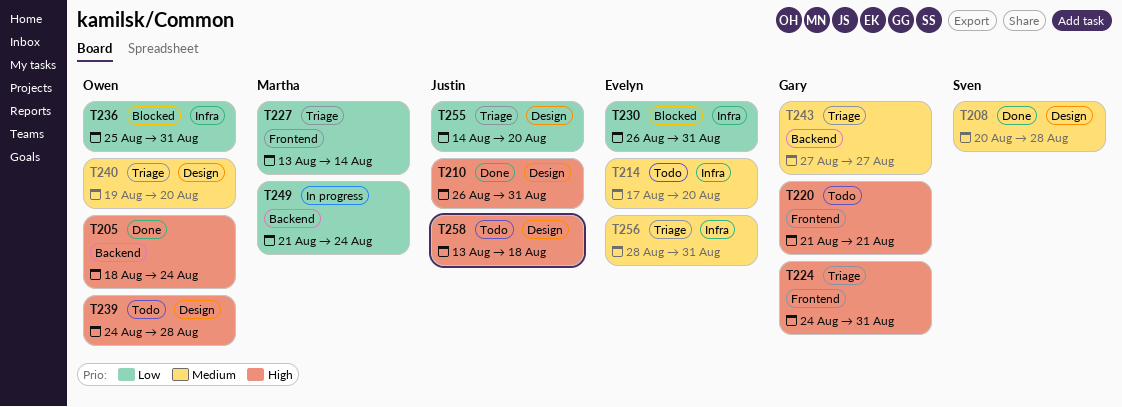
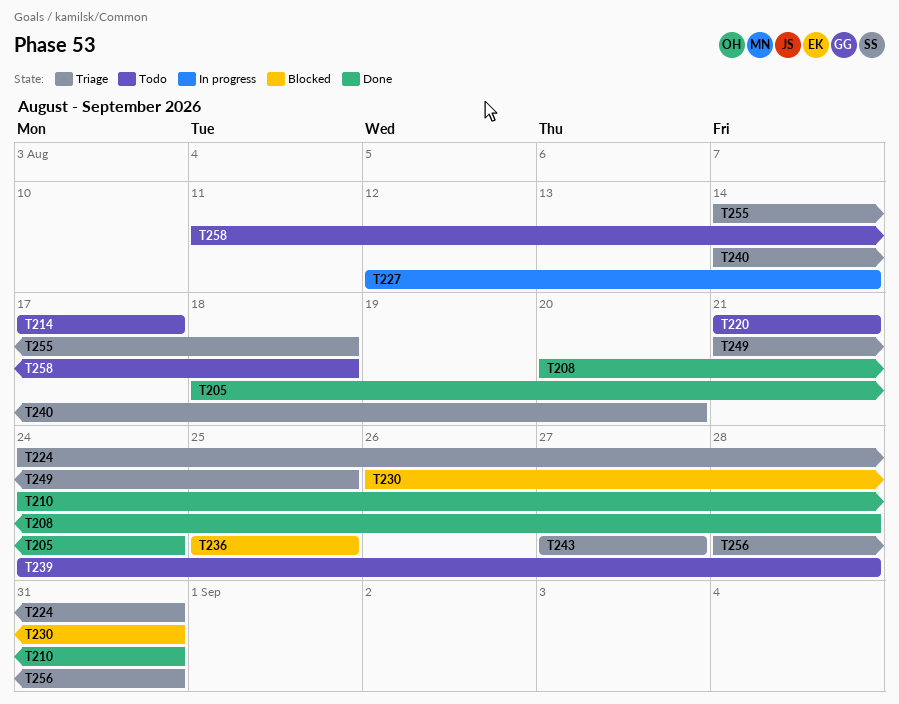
T210, start: Aug 26 -> Aug 24
T214, due: Aug 20 -> Aug 17
T227, status: Triage -> In progress
T227, start: Aug 13 -> Aug 12
T236, due: Aug 31 -> Aug 25
T240, start: Aug 19 -> Aug 14
T249, status: In progress -> Triage
T249, due: Aug 24 -> Aug 25
T255, due: Aug 20 -> Aug 18
T258, start: Aug 13 -> Aug 11

